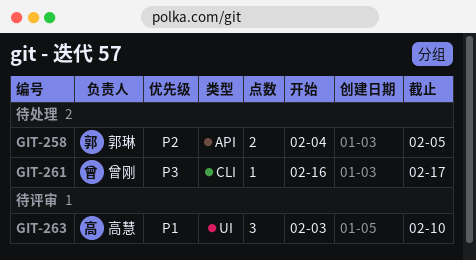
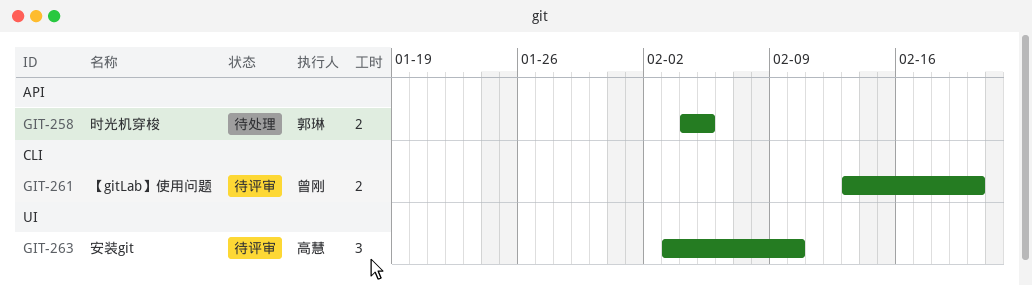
GIT-261, status: 待处理 -> 待评审
GIT-261, estimate: 1 -> 2
GIT-261, start: Feb 16 -> Feb 13
GIT-261, due: Feb 17 -> Feb 20

